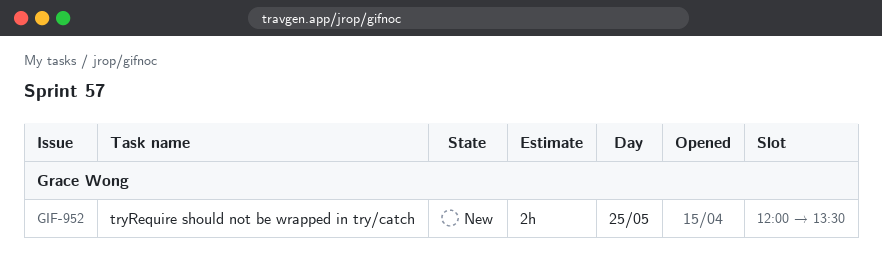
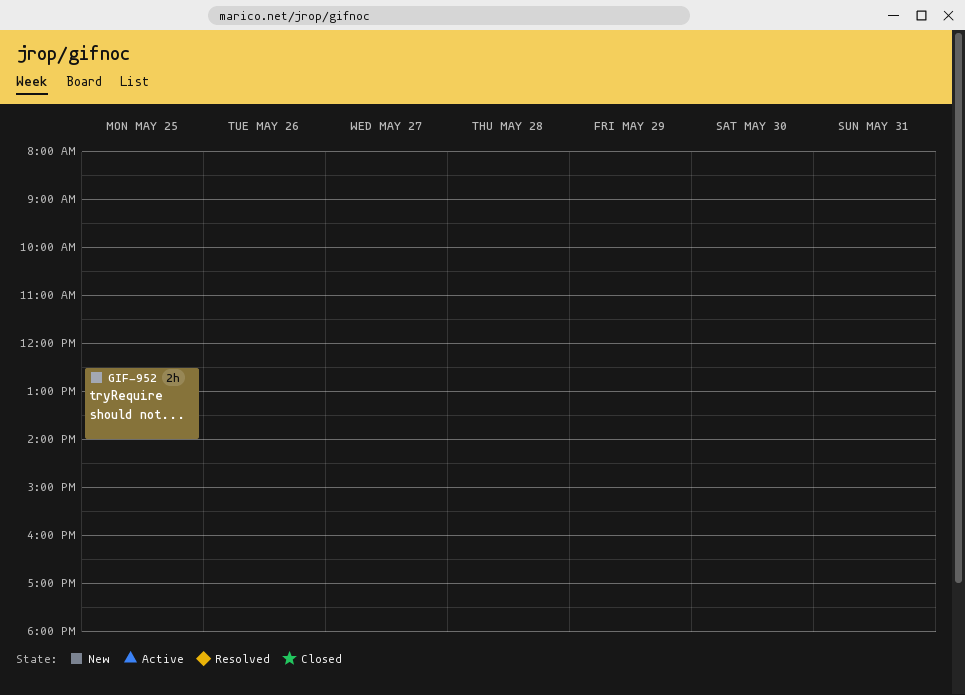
GIF-952, begins: 12:00 -> 12:30
GIF-952, ends: 13:30 -> 14:00

